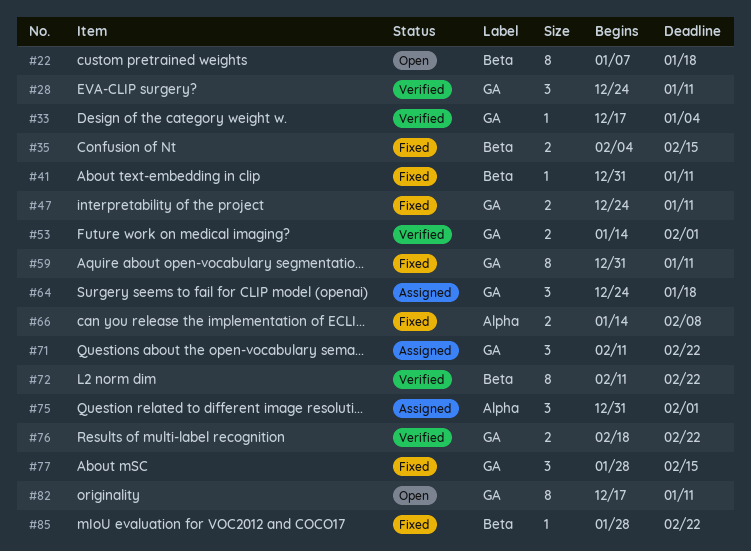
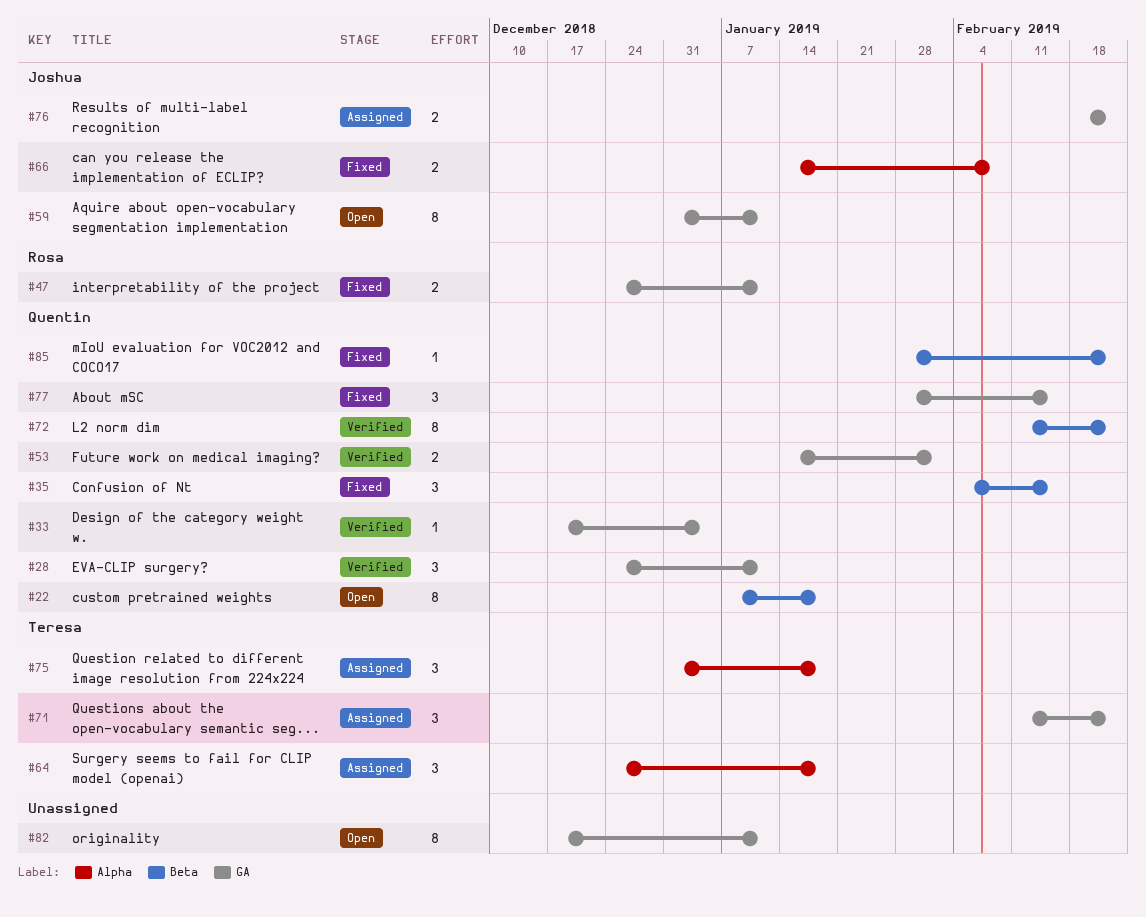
#35, estimate: 2 -> 3
#41: present -> none
#59, status: Fixed -> Open
#64, label: GA -> Alpha
#75, due: Feb 1 -> Jan 18
#76, status: Verified -> Assigned

